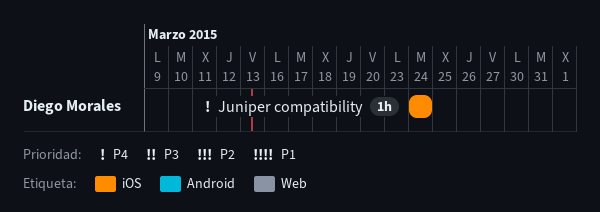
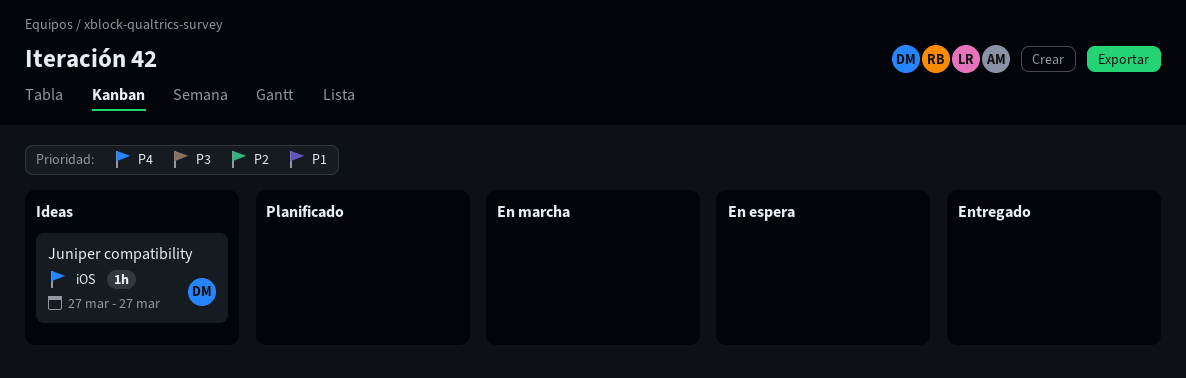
Juniper compatibility, start: Mar 24 -> Mar 27
Juniper compatibility, due: Mar 24 -> Mar 27

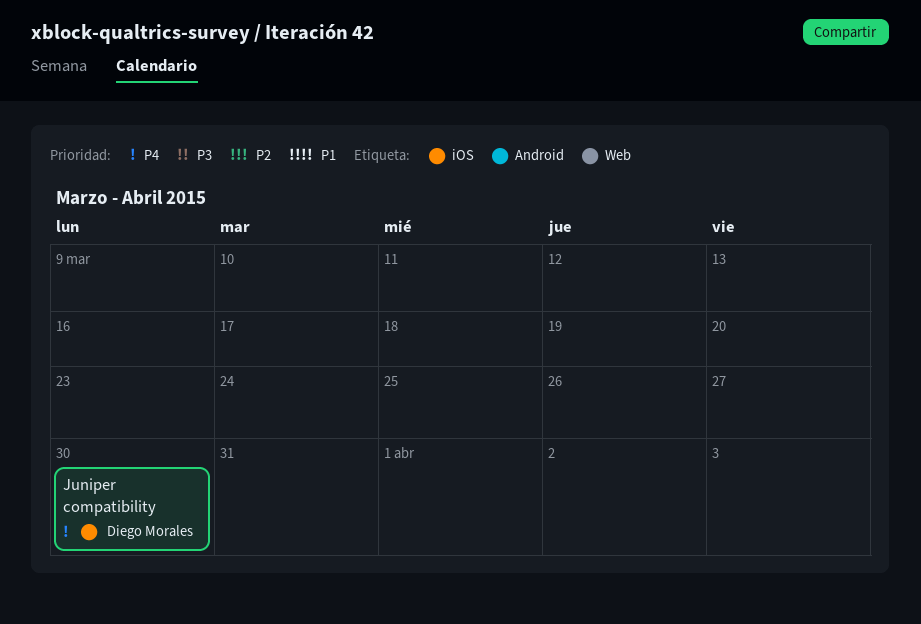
Juniper compatibility, due: Mar 27 -> Mar 30

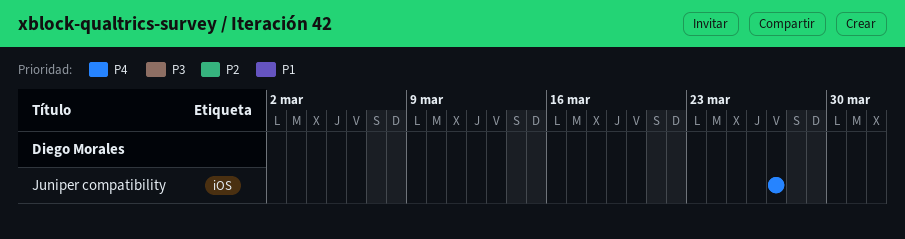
Juniper compatibility, due: Mar 30 -> Mar 27

